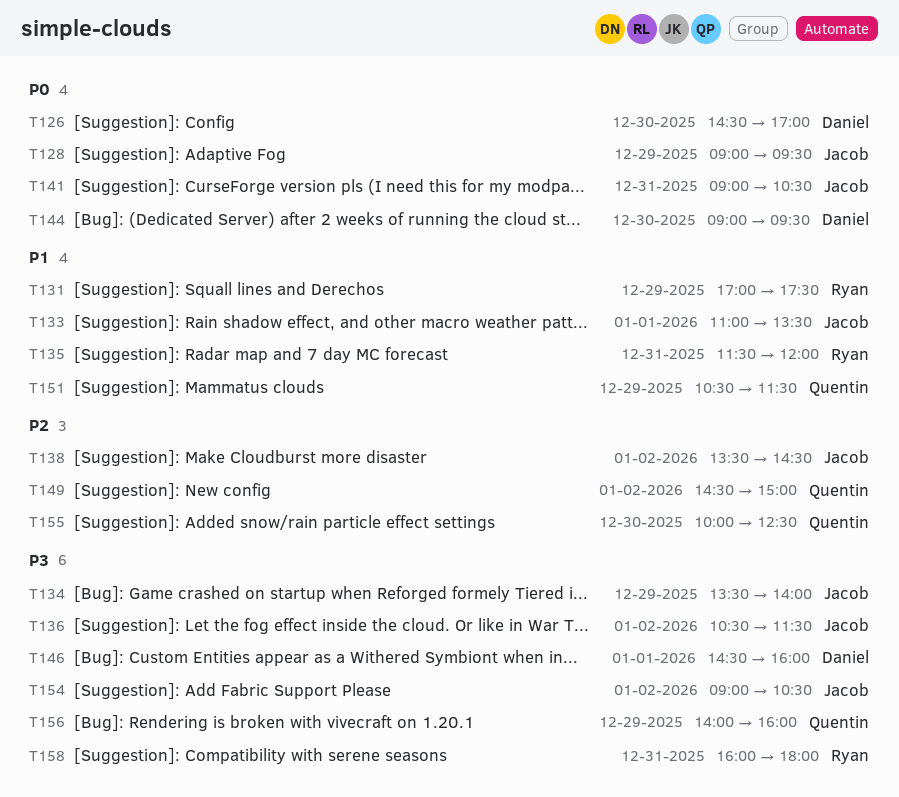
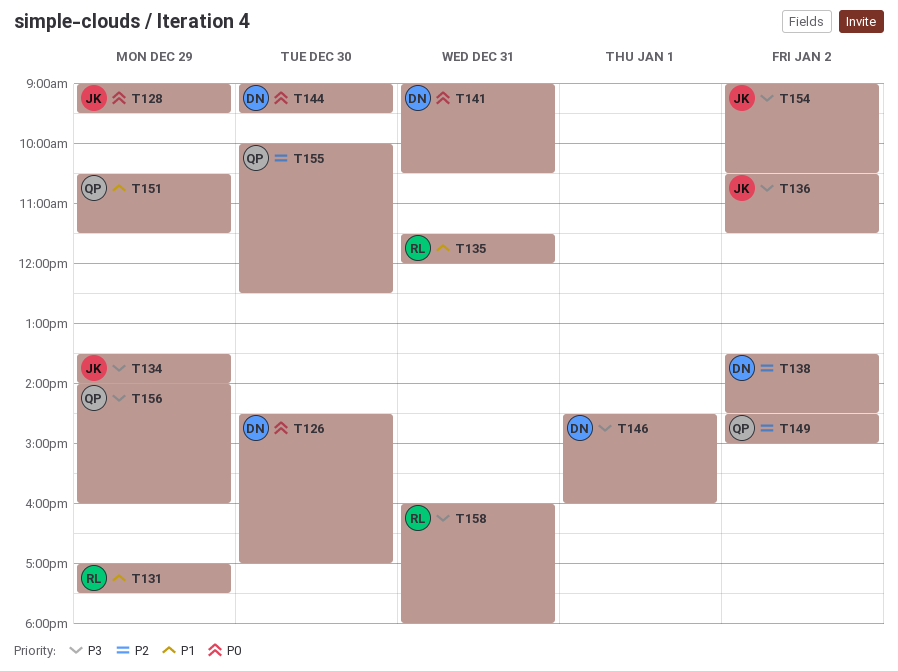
T133: present -> none
T138, owner: Jacob -> Daniel
T141, owner: Jacob -> Daniel

